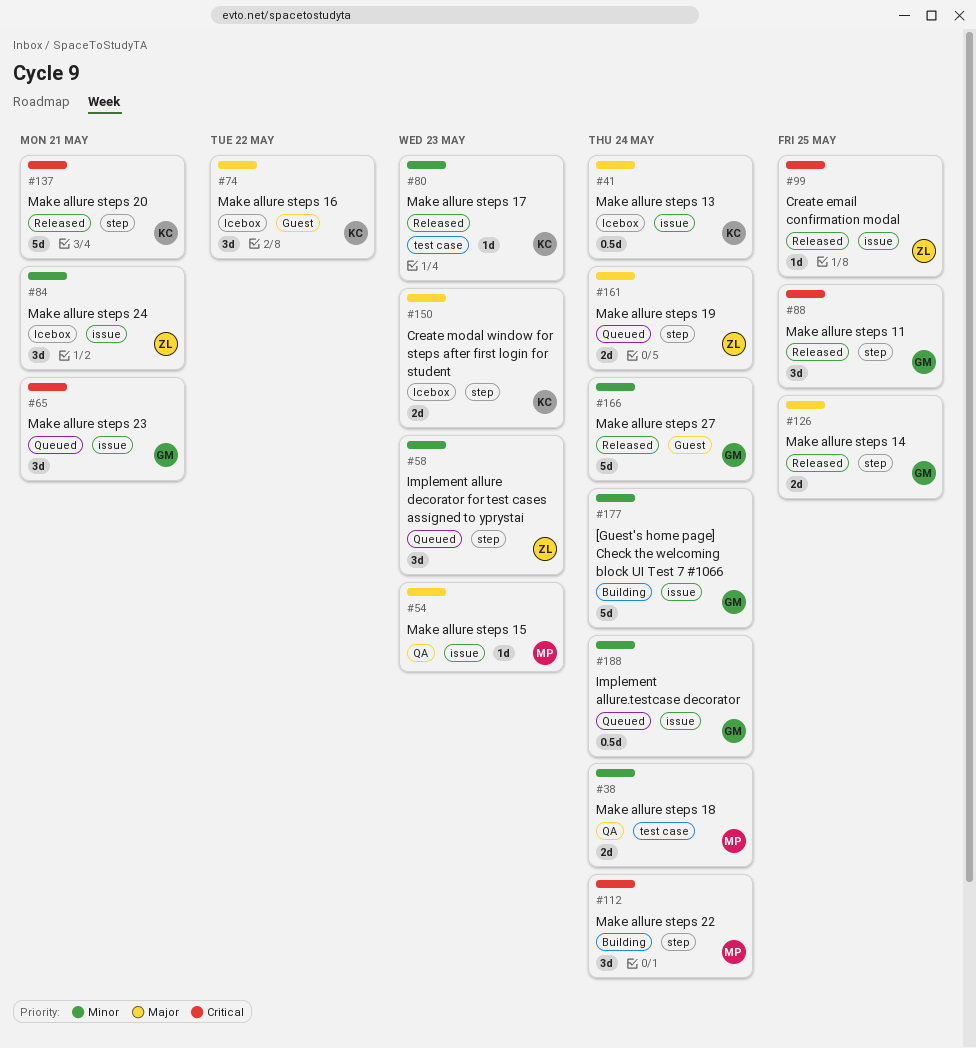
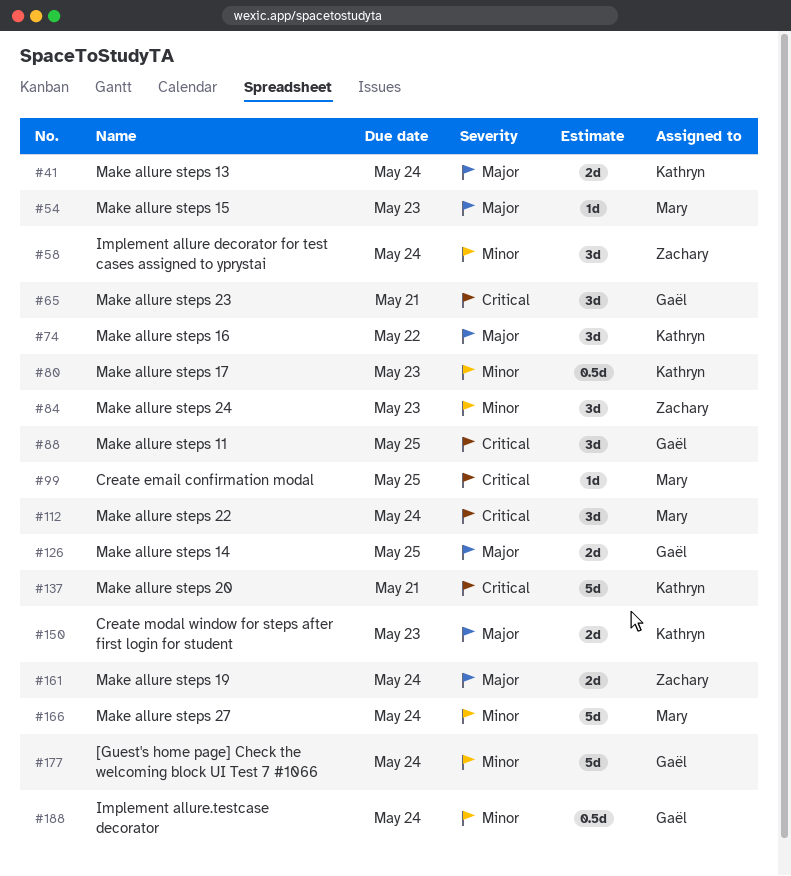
#38: present -> none
#41, estimate: 0.5d -> 2d
#58, due: May 23 -> May 24
#80, estimate: 1d -> 0.5d
#84, due: May 21 -> May 23
#99, owner: Zachary -> Mary
#166, owner: Gaël -> Mary

